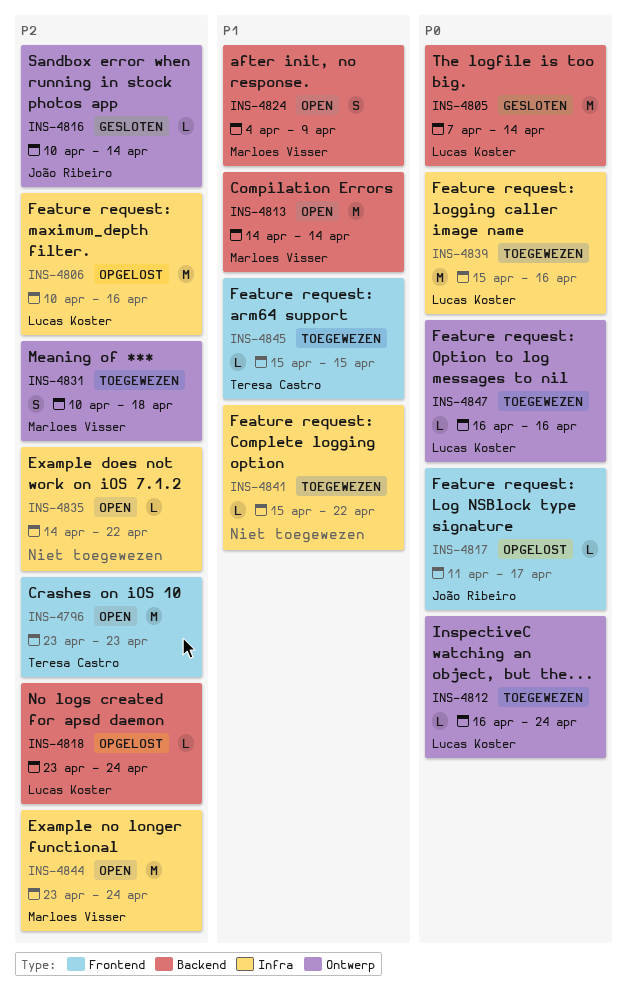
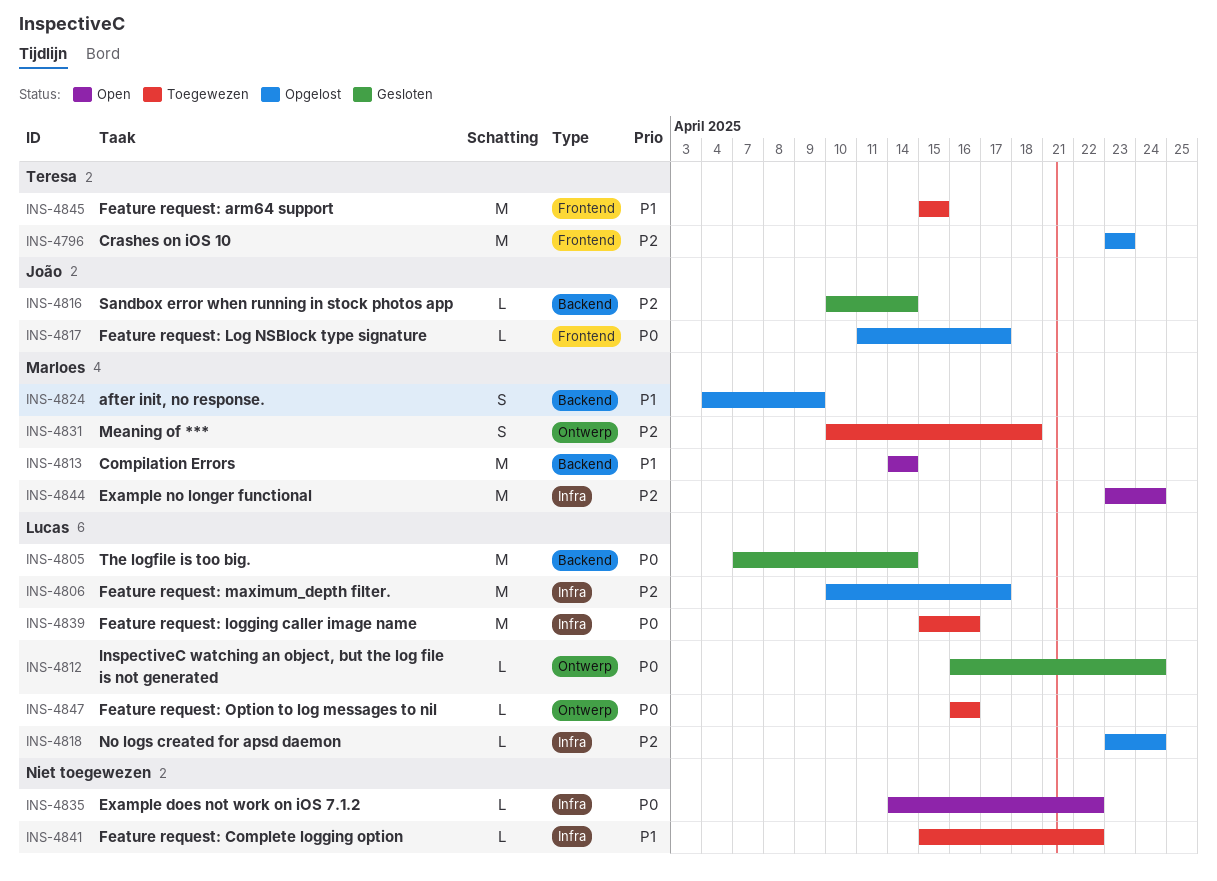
INS-4796, status: Open -> Opgelost
INS-4806, due: Apr 16 -> Apr 17
INS-4812, status: Toegewezen -> Gesloten
INS-4816, label: Ontwerp -> Backend
INS-4818, label: Backend -> Infra
INS-4824, status: Open -> Opgelost
INS-4835, priority: P2 -> P0
INS-4845, estimate: L -> M

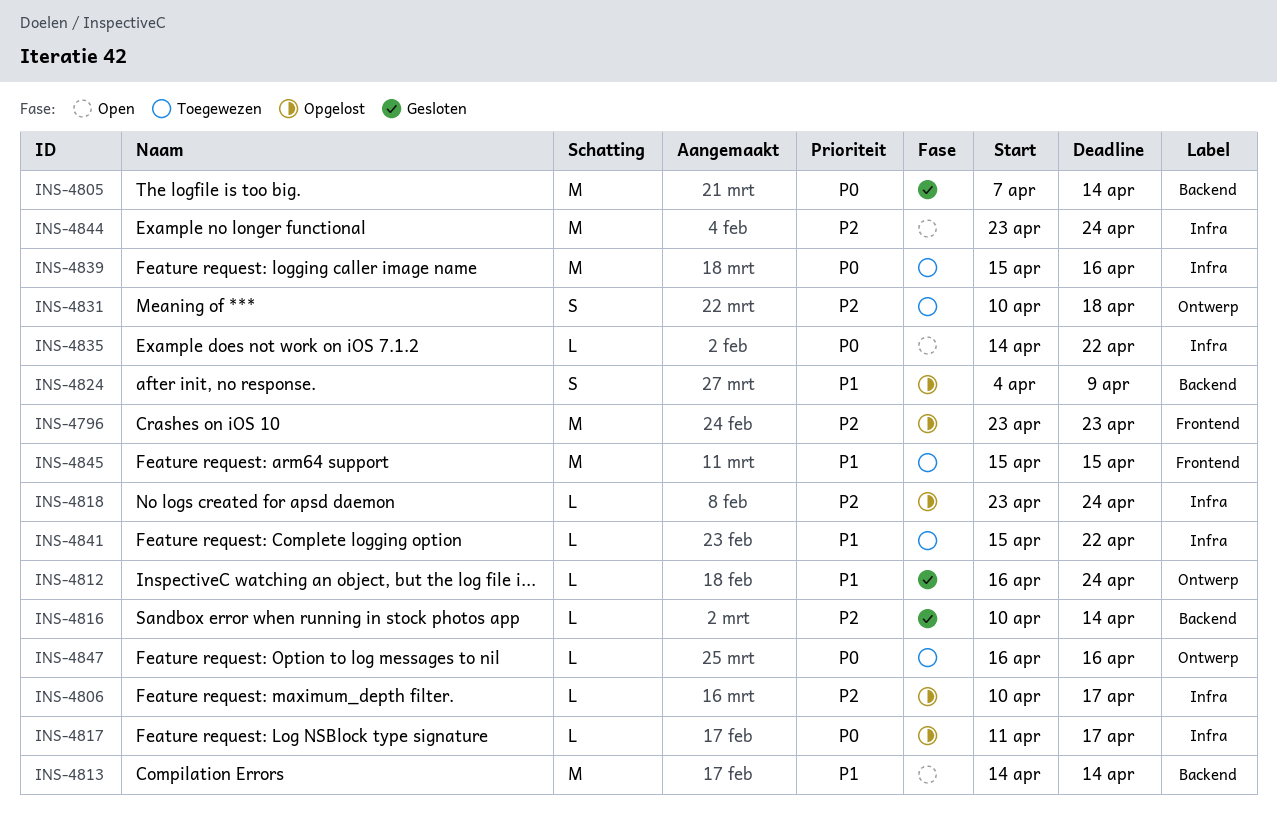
INS-4806, estimate: M -> L
INS-4812, priority: P0 -> P1
INS-4817, label: Frontend -> Infra

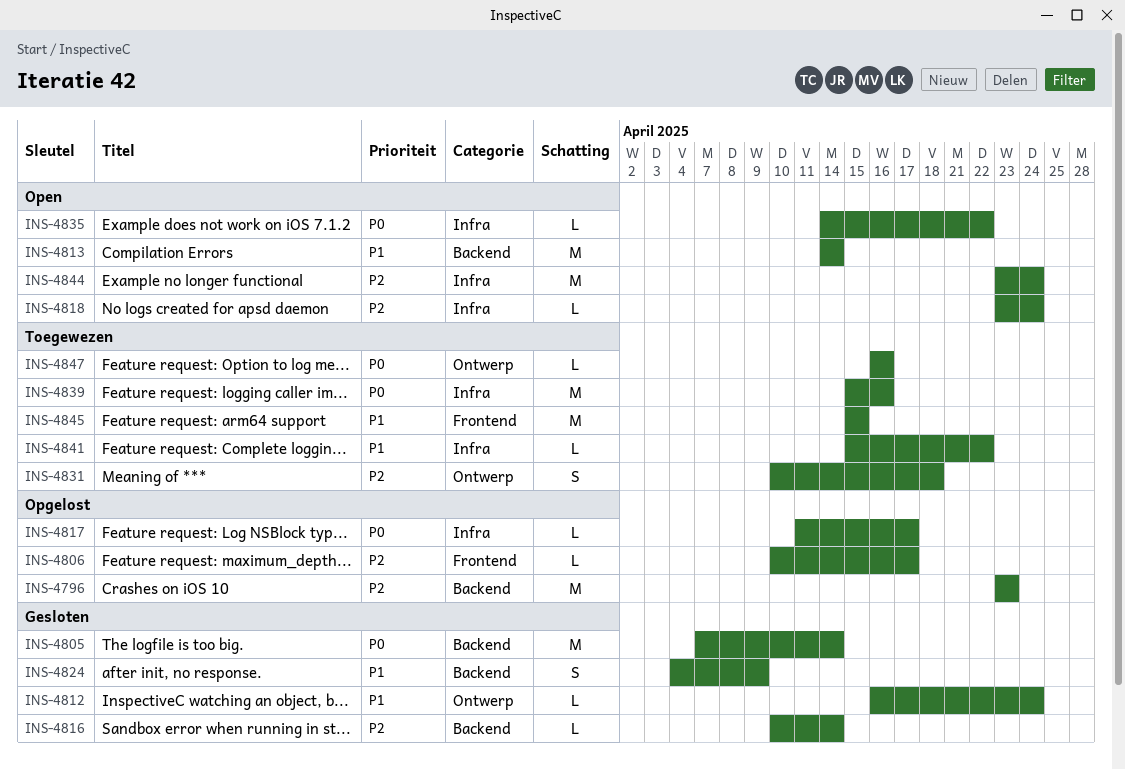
INS-4796, label: Frontend -> Backend
INS-4806, label: Infra -> Frontend
INS-4818, status: Opgelost -> Open
INS-4824, status: Opgelost -> Gesloten

